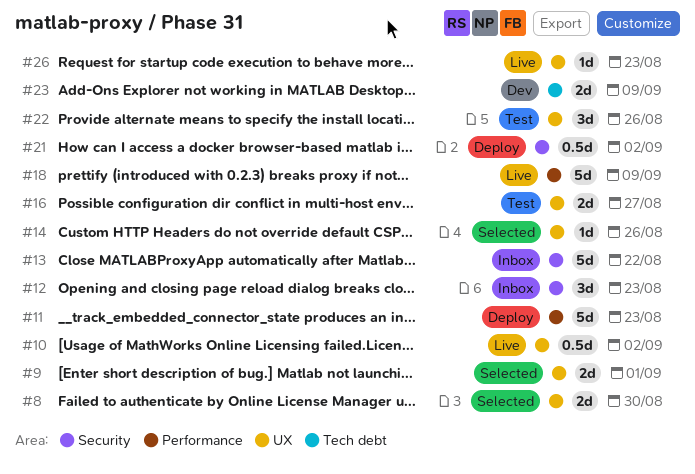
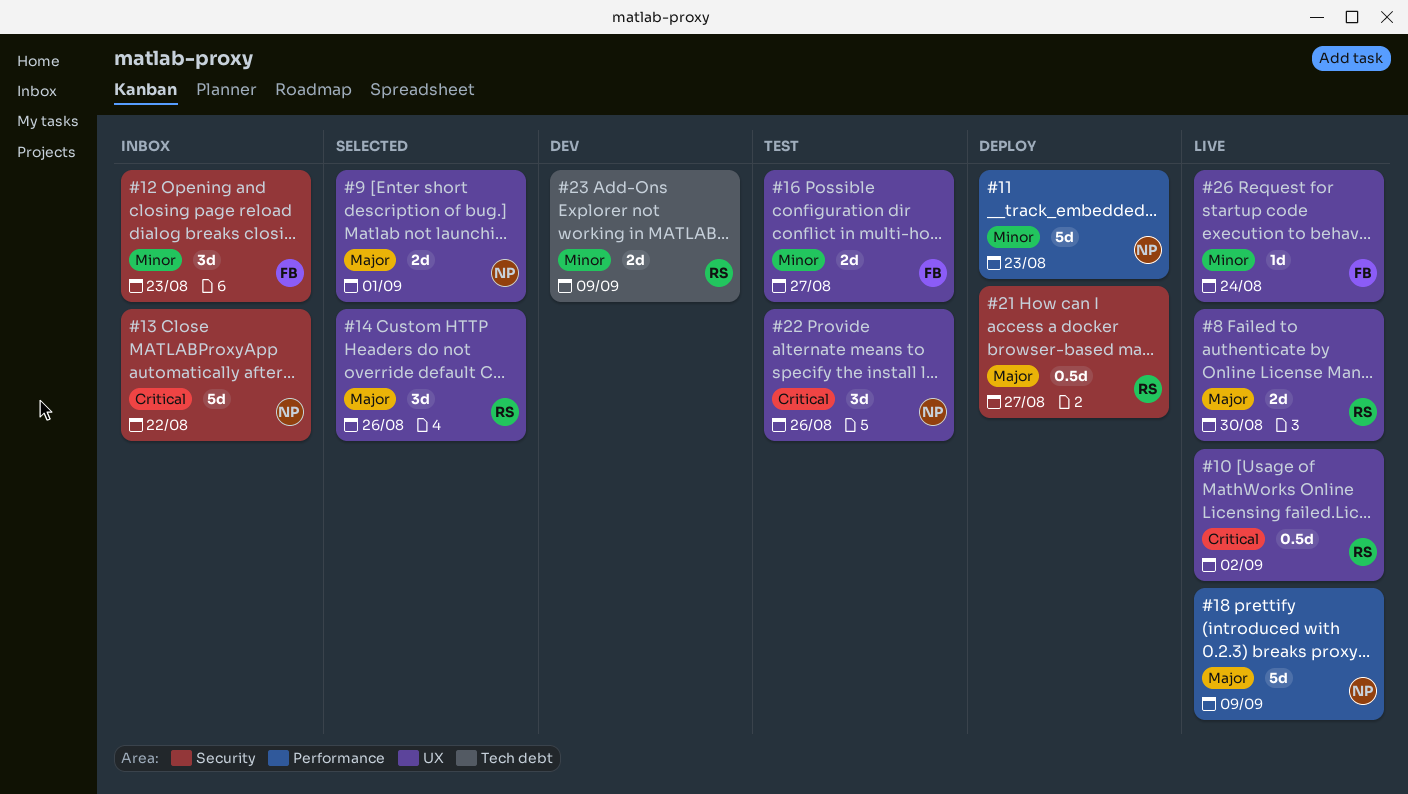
#8, status: Selected -> Live
#14, estimate: 1d -> 3d
#21, due: Sep 2 -> Aug 27
#26, due: Aug 23 -> Aug 24

